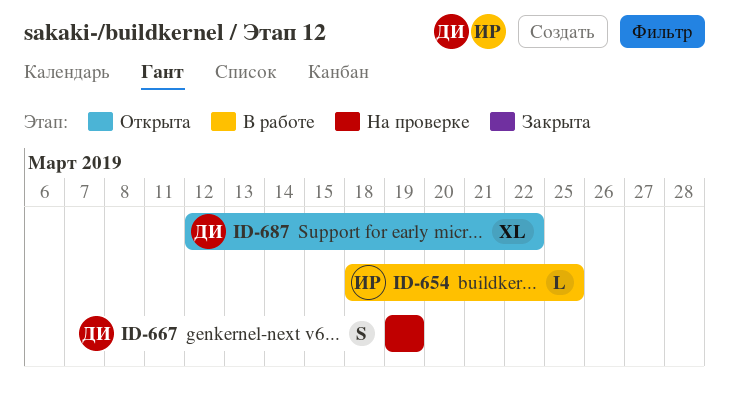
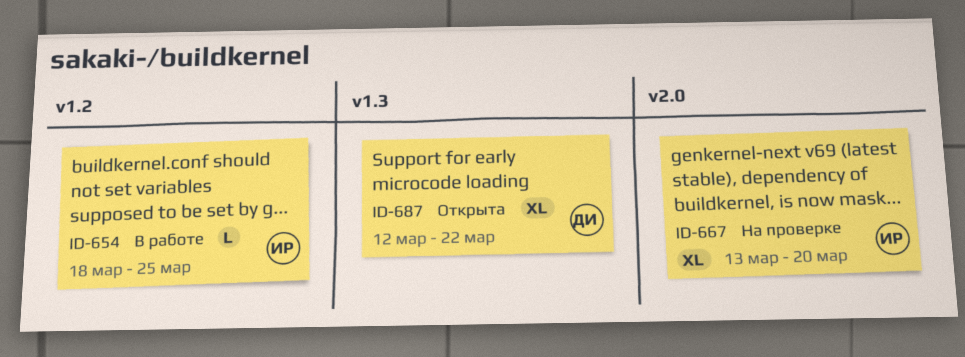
ID-667, owner: ДИ -> ИР
ID-667, estimate: S -> XL
ID-667, start: Mar 19 -> Mar 13
ID-667, due: Mar 19 -> Mar 20

